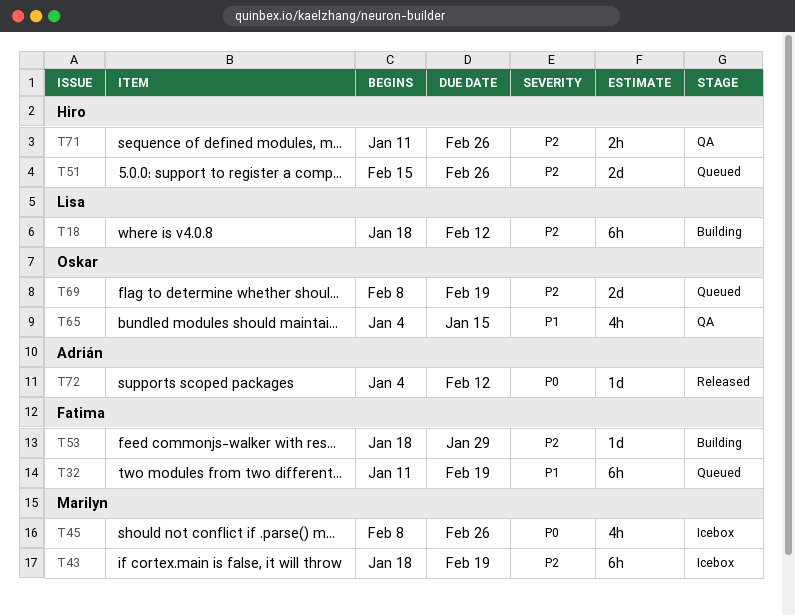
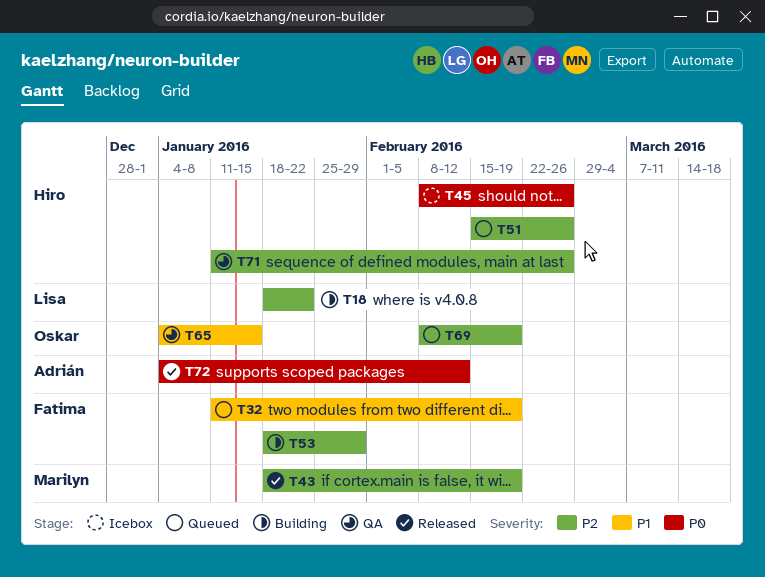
T18, due: Feb 12 -> Jan 22
T43, status: Icebox -> Released
T45, owner: Marilyn -> Hiro

